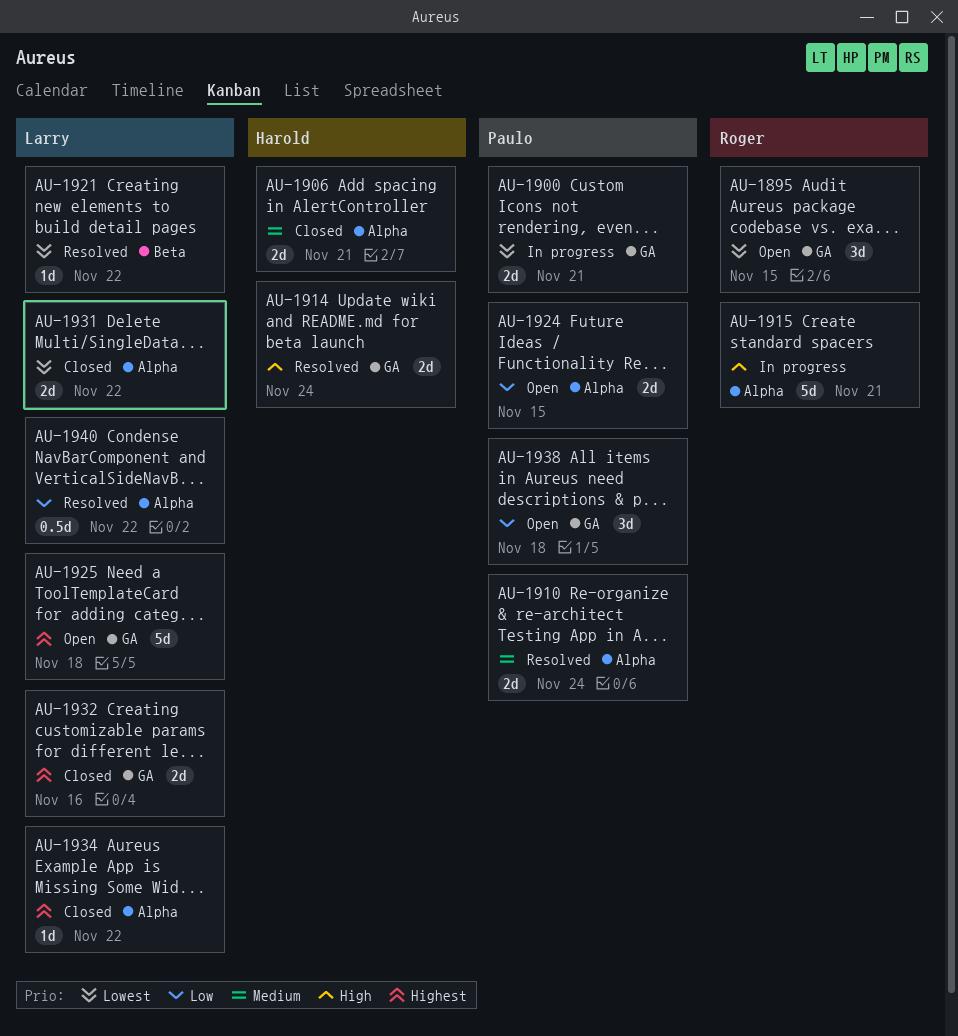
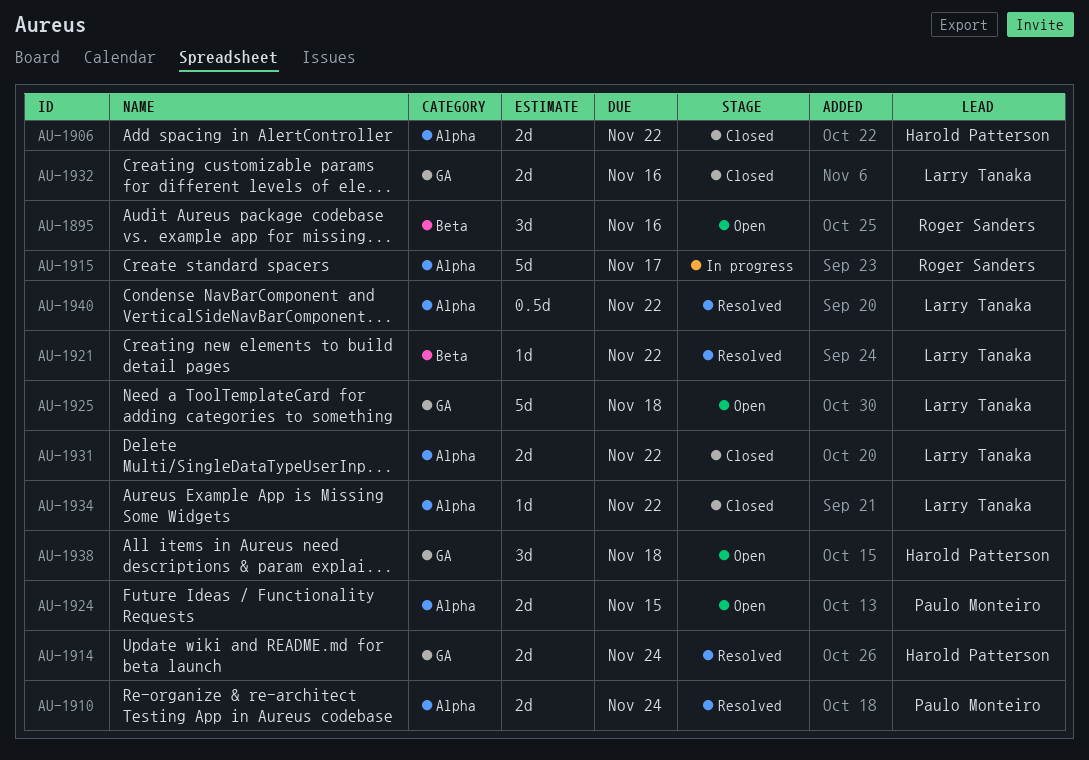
AU-1895, label: GA -> Beta
AU-1895, due: Nov 15 -> Nov 16
AU-1900: present -> none
AU-1906, due: Nov 21 -> Nov 22
AU-1915, due: Nov 21 -> Nov 17
AU-1938, owner: Paulo Monteiro -> Harold Patterson

